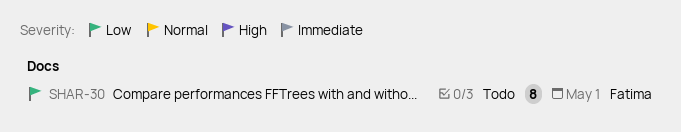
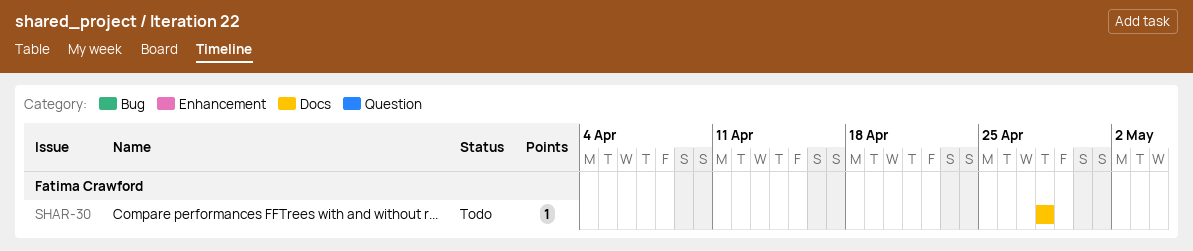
SHAR-30, estimate: 8 -> 1
SHAR-30, due: May 1 -> Apr 28

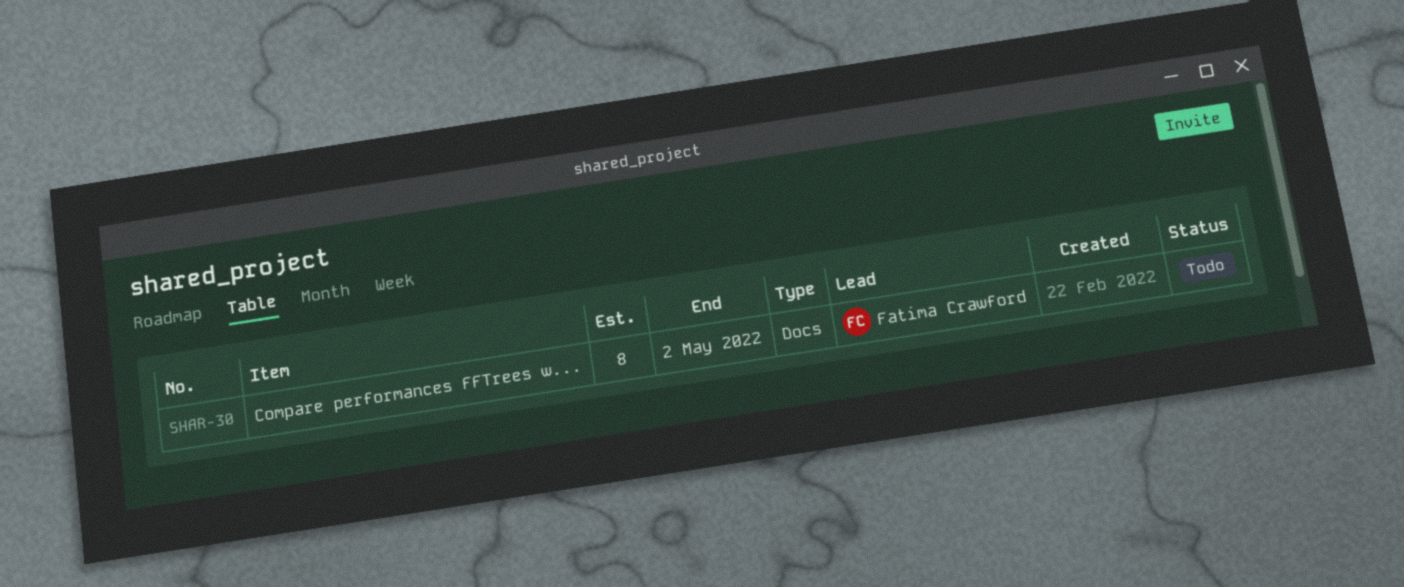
SHAR-30, estimate: 1 -> 8
SHAR-30, due: Apr 28 -> May 2

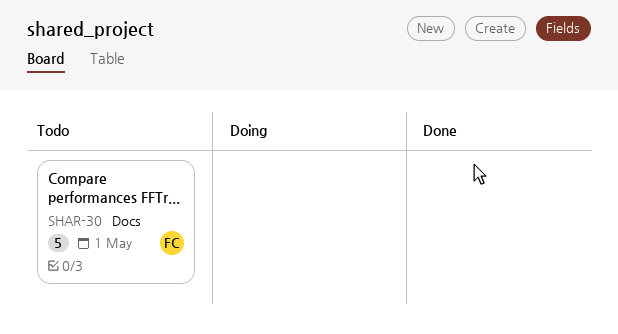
SHAR-30, estimate: 8 -> 5
SHAR-30, due: May 2 -> May 1

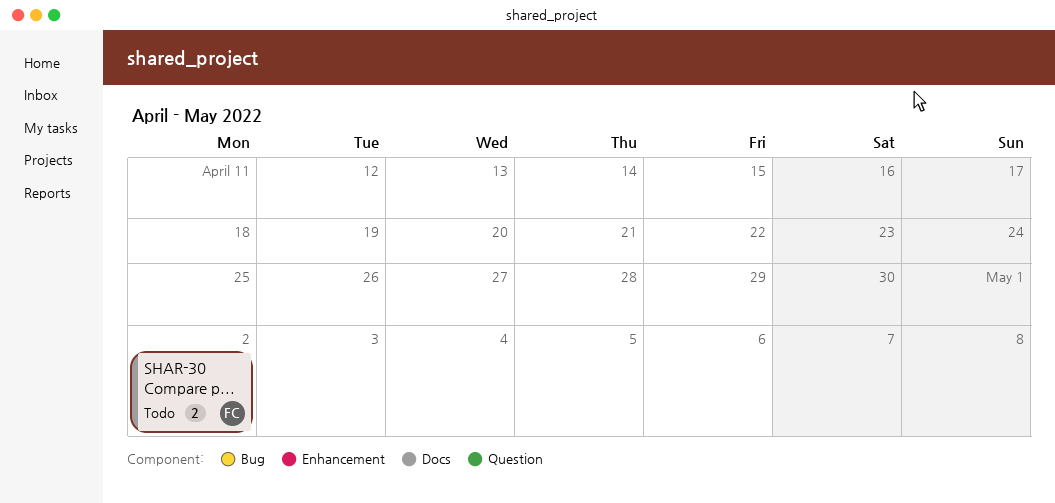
SHAR-30, estimate: 5 -> 2
SHAR-30, due: May 1 -> May 2

